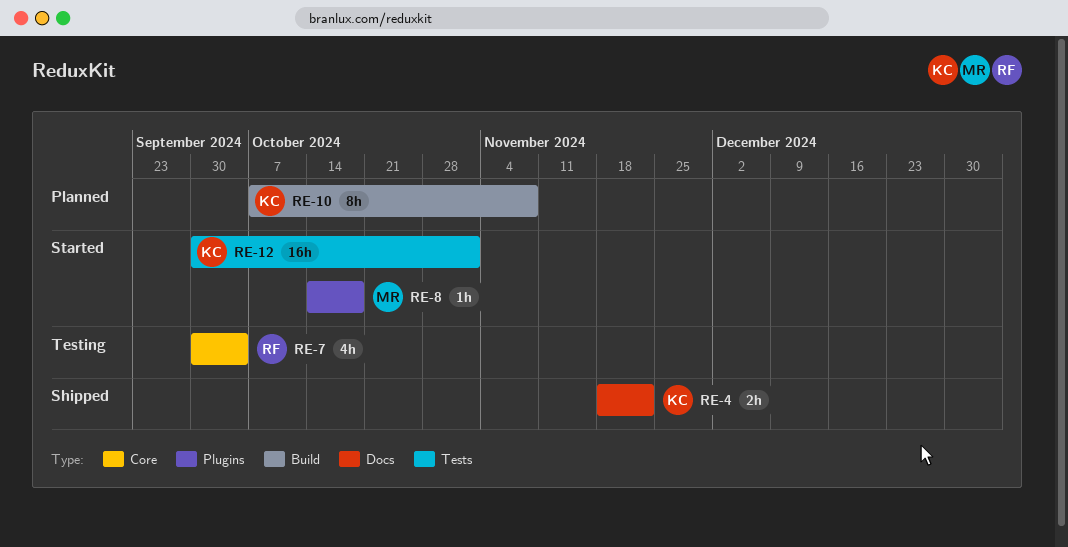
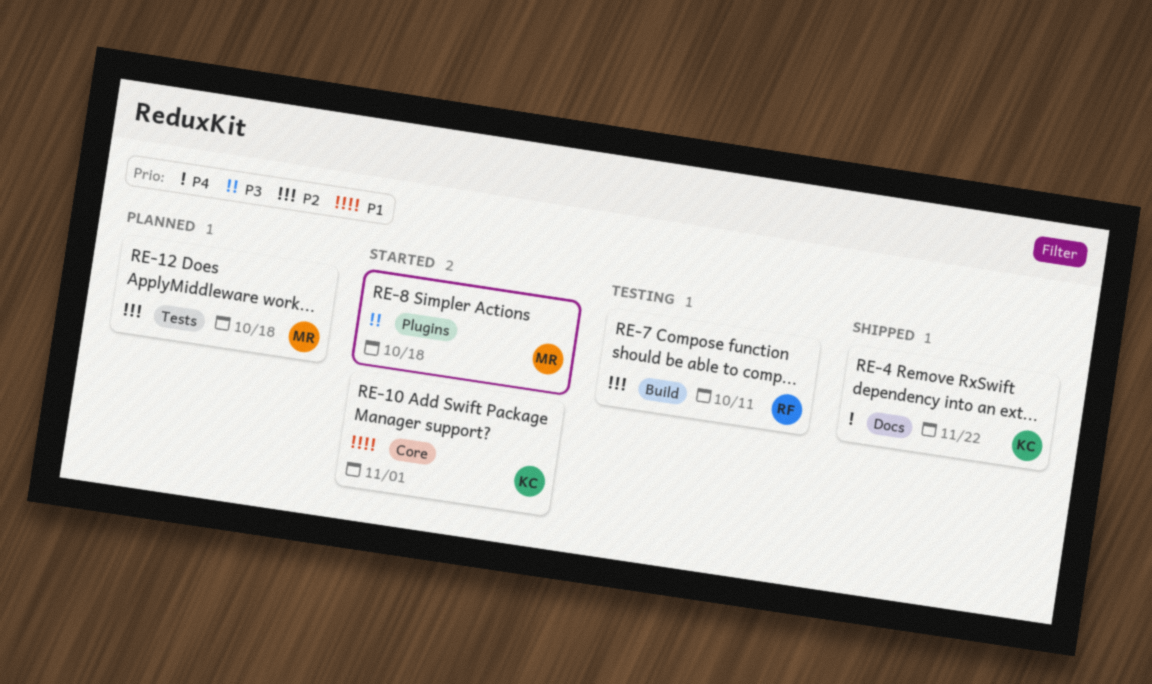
RE-7, label: Core -> Build
RE-7, due: Oct 4 -> Oct 11
RE-10, status: Planned -> Started
RE-10, label: Build -> Core
RE-10, due: Nov 8 -> Nov 1
RE-12, status: Started -> Planned
RE-12, owner: KC -> MR
RE-12, due: Nov 1 -> Oct 18

